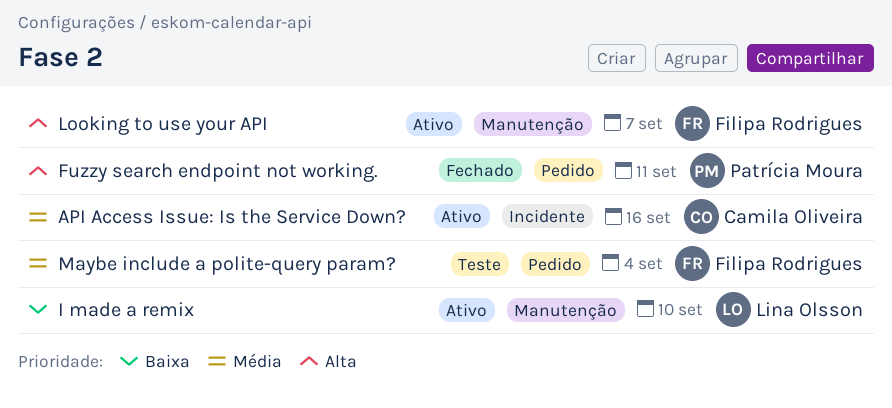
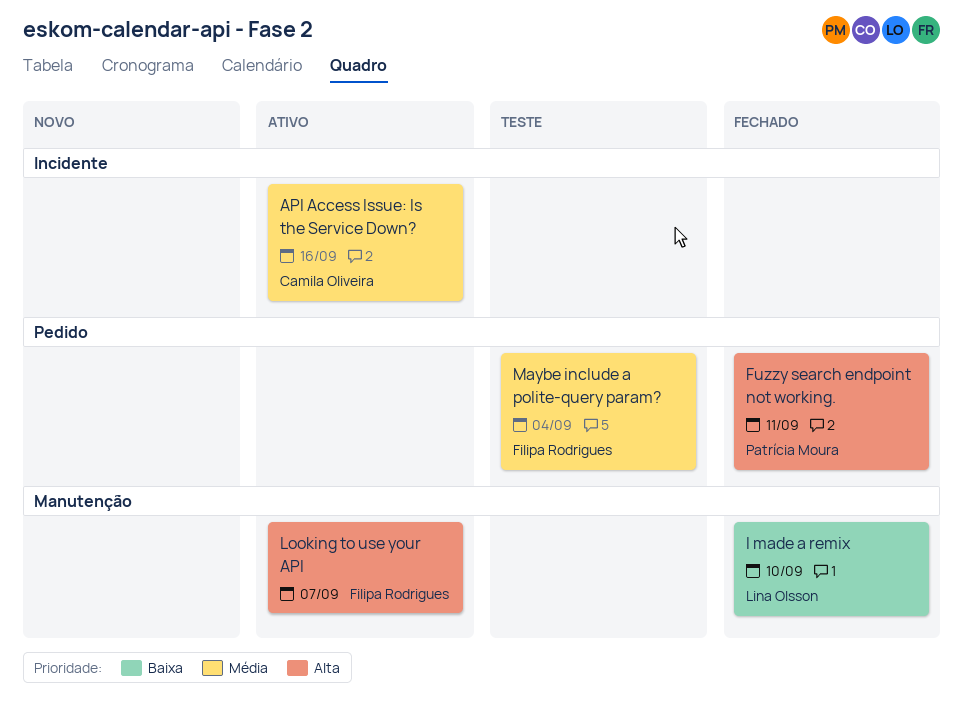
I made a remix, status: Ativo -> Fechado

